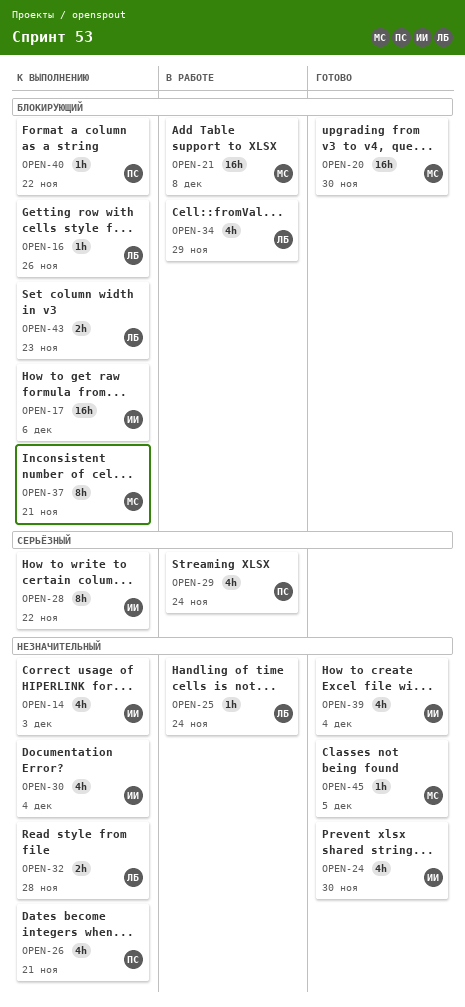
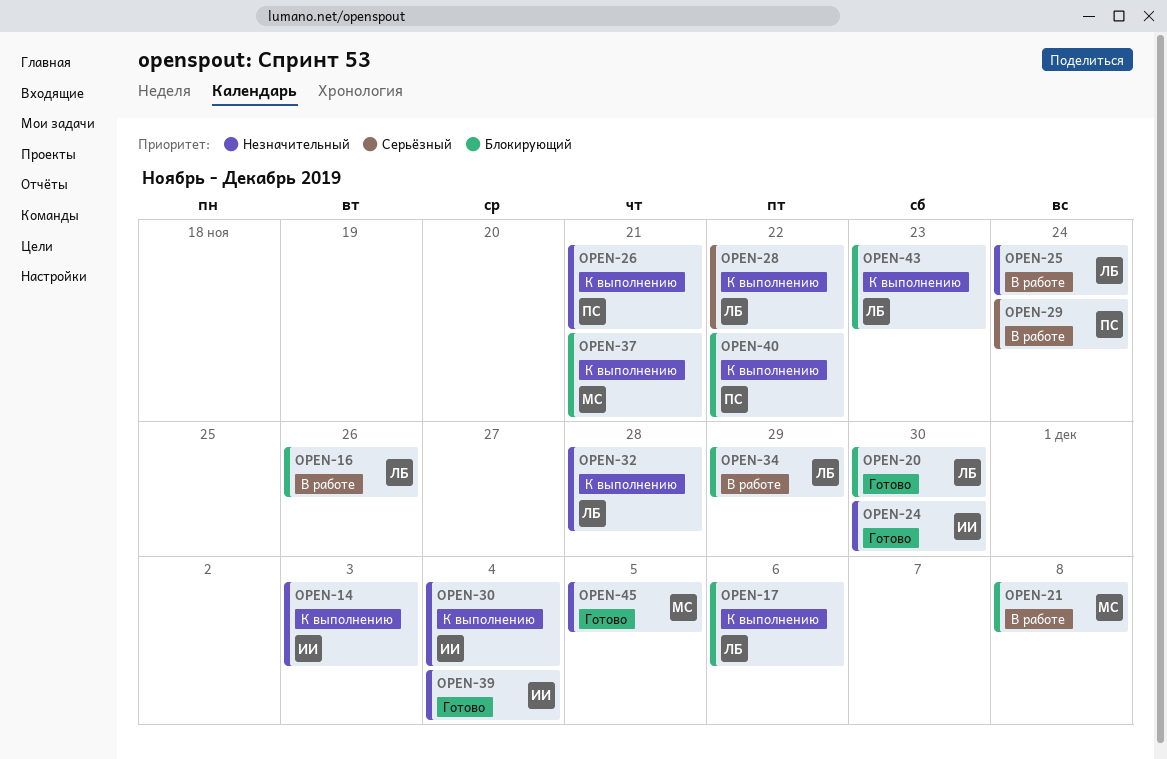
OPEN-16, status: К выполнению -> В работе
OPEN-17, owner: ИИ -> ЛБ
OPEN-20, owner: МС -> ЛБ
OPEN-28, owner: ИИ -> ЛБ

